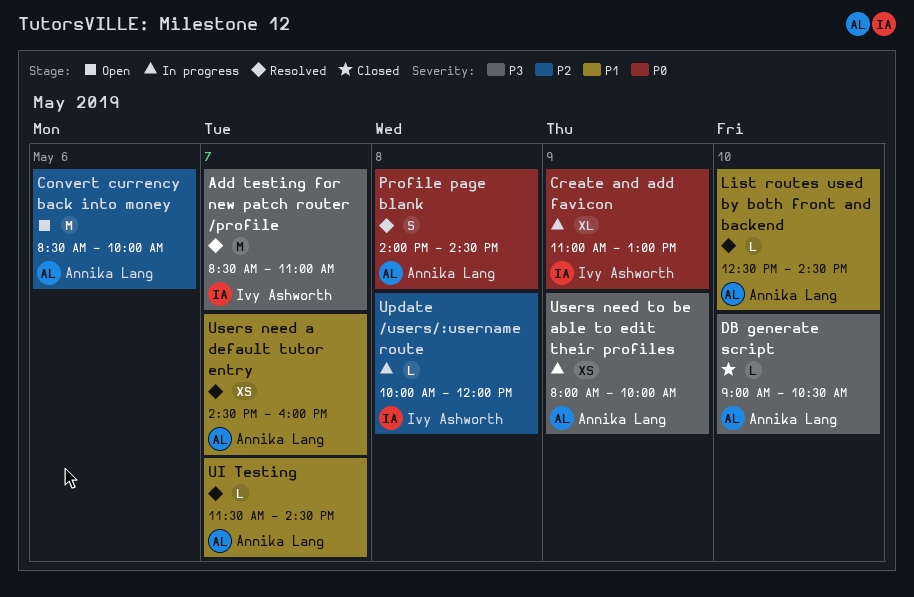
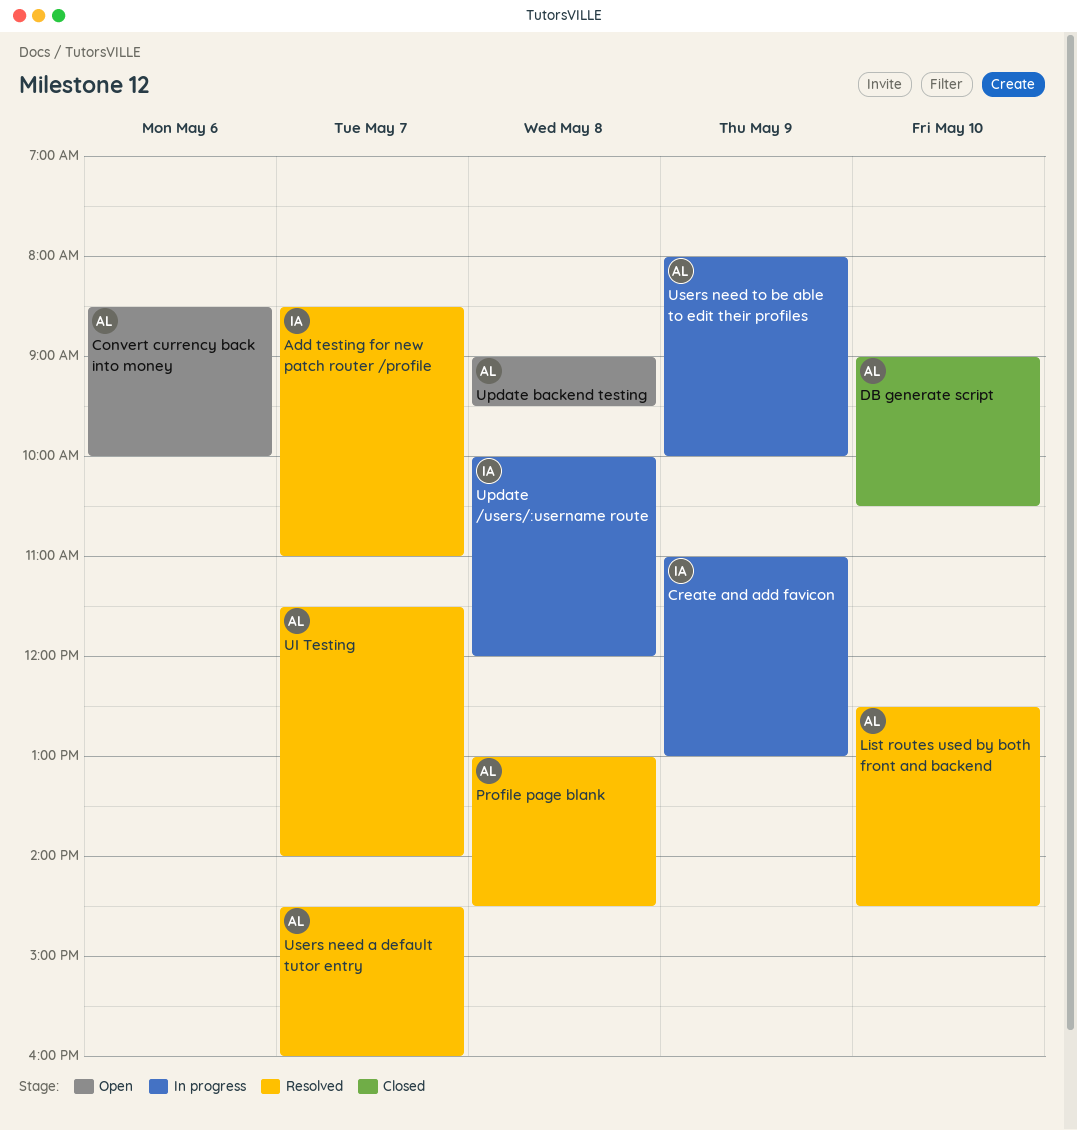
Profile page blank, begins: 14:00 -> 13:00
UI Testing, ends: 14:30 -> 14:00
Update backend testing: none -> present

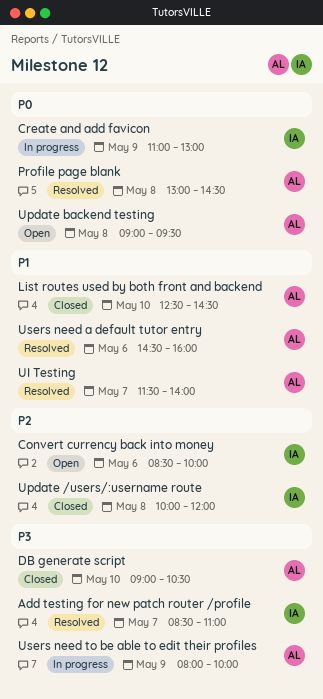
Convert currency back into money, owner: AL -> IA
List routes used by both front and backend, status: Resolved -> Closed
Update /users/:username route, status: In progress -> Closed
Users need a default tutor entry, day: May 7 -> May 6

